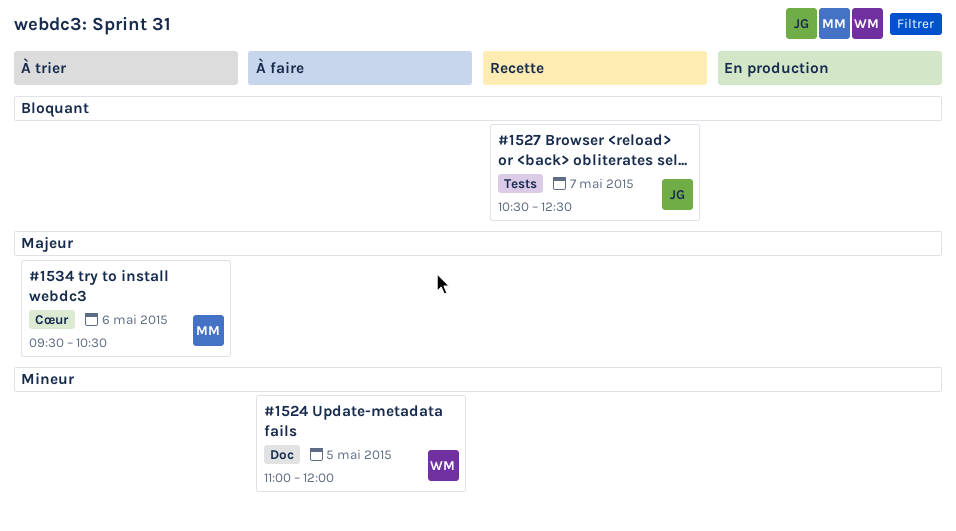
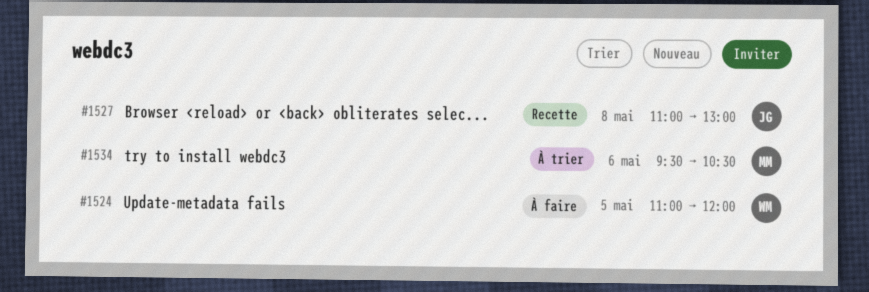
#1527, day: May 7 -> May 8
#1527, begins: 10:30 -> 11:00
#1527, ends: 12:30 -> 13:00

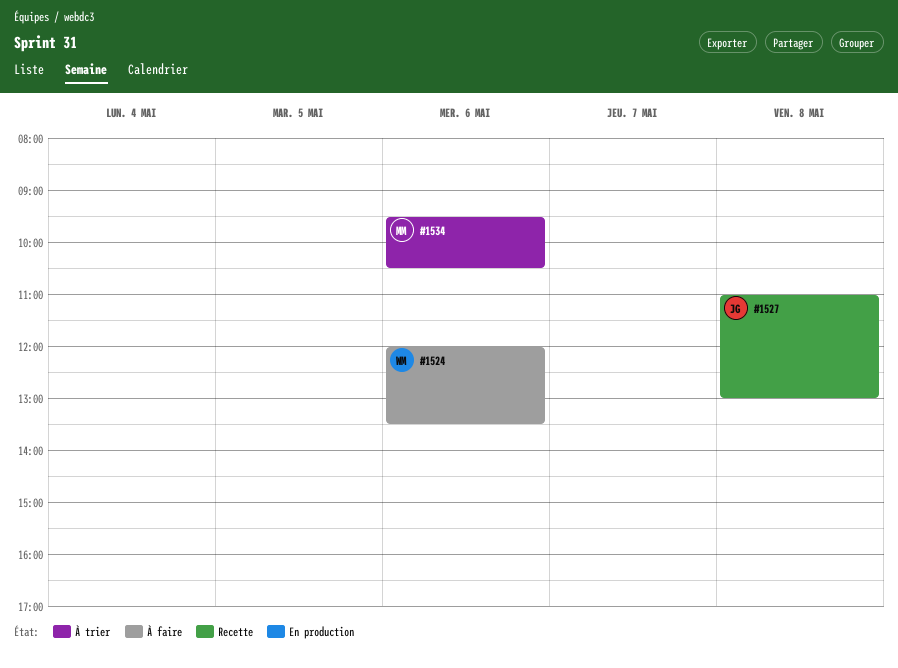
#1524, day: May 5 -> May 6
#1524, begins: 11:00 -> 12:00
#1524, ends: 12:00 -> 13:30

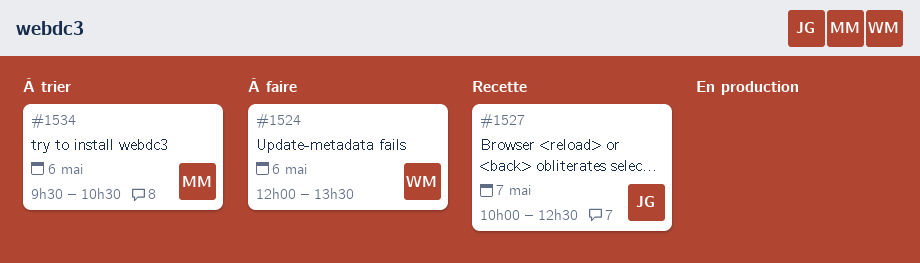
#1527, day: May 8 -> May 7
#1527, begins: 11:00 -> 10:00
#1527, ends: 13:00 -> 12:30

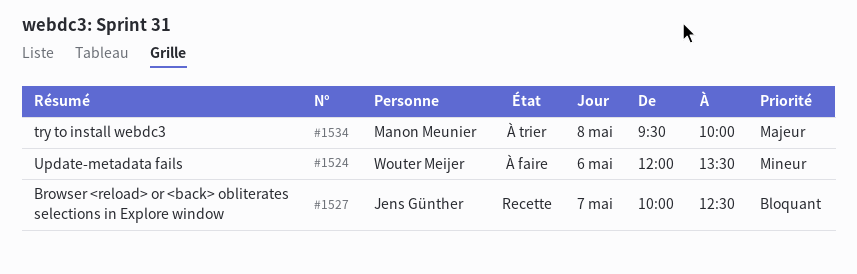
#1534, day: May 6 -> May 8
#1534, ends: 10:30 -> 10:00

